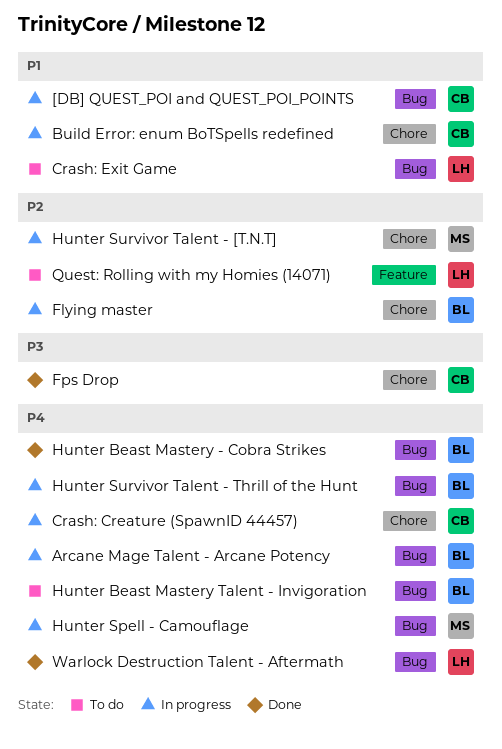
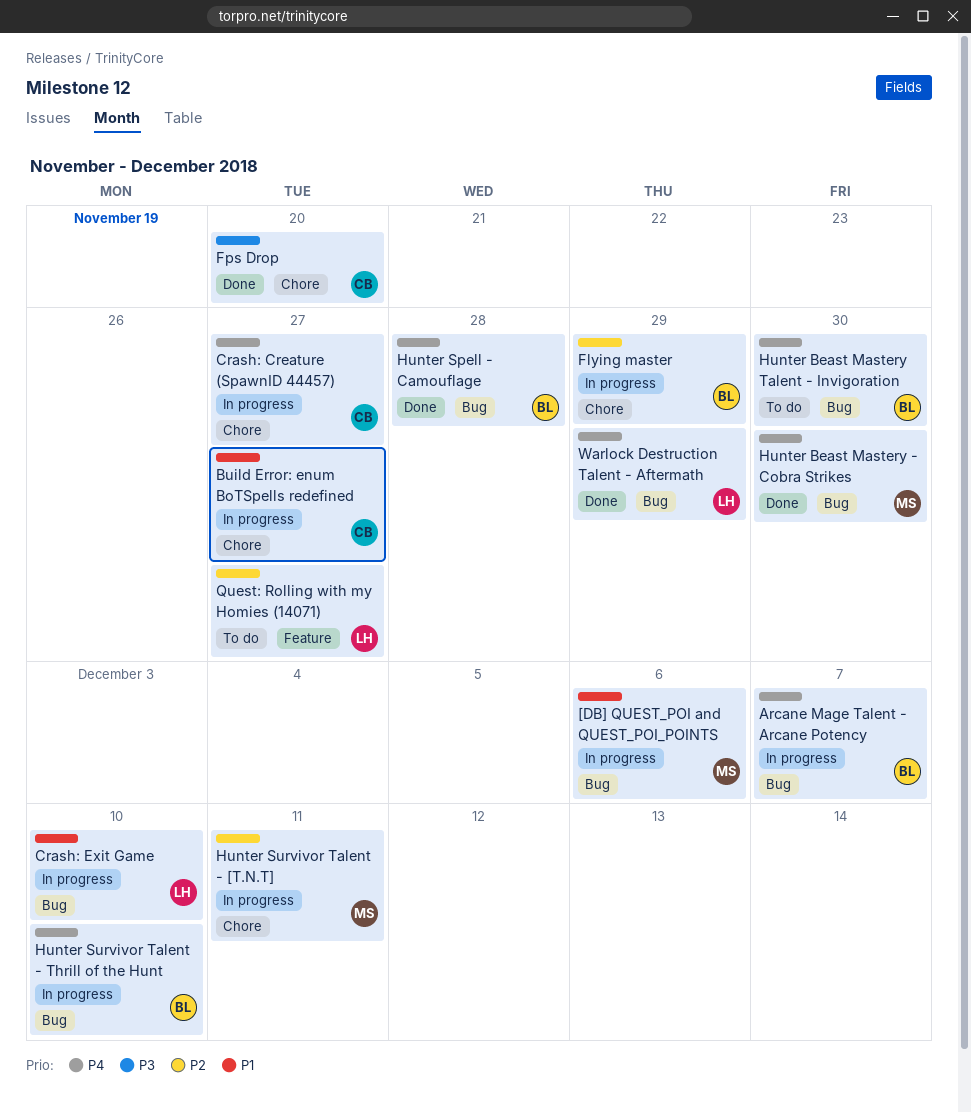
[DB] QUEST_POI and QUEST_POI_POINTS, owner: CB -> MS
Crash: Exit Game, status: To do -> In progress
Hunter Beast Mastery - Cobra Strikes, owner: BL -> MS
Hunter Spell - Camouflage, status: In progress -> Done
Hunter Spell - Camouflage, owner: MS -> BL

